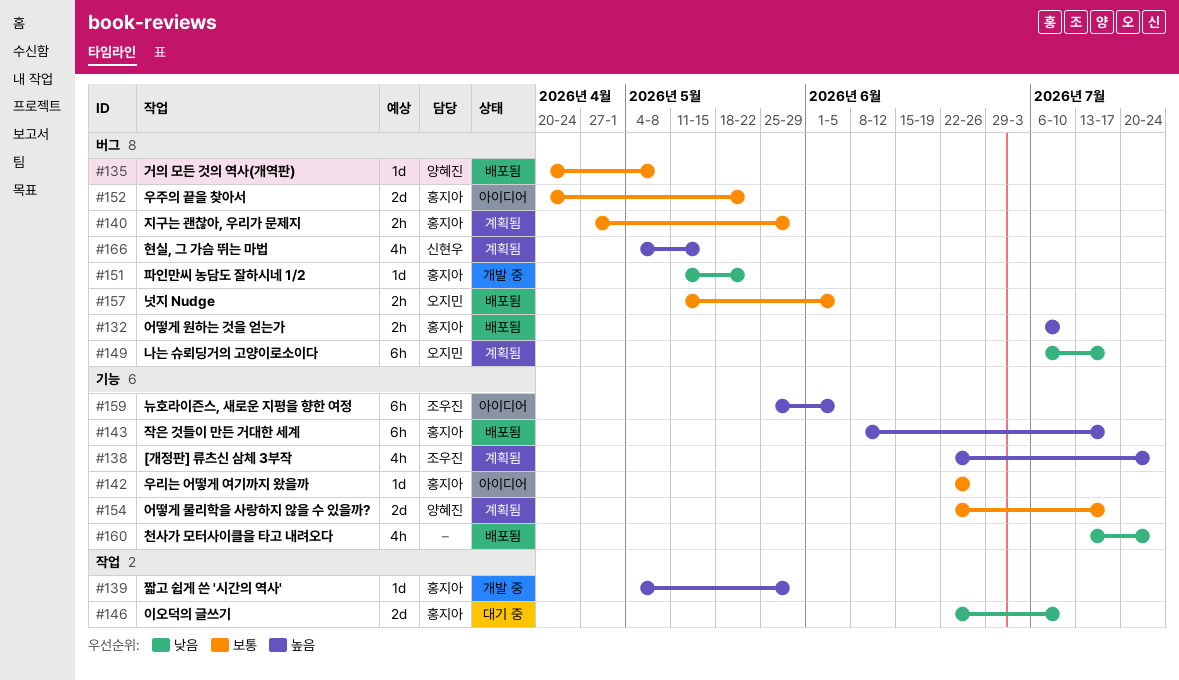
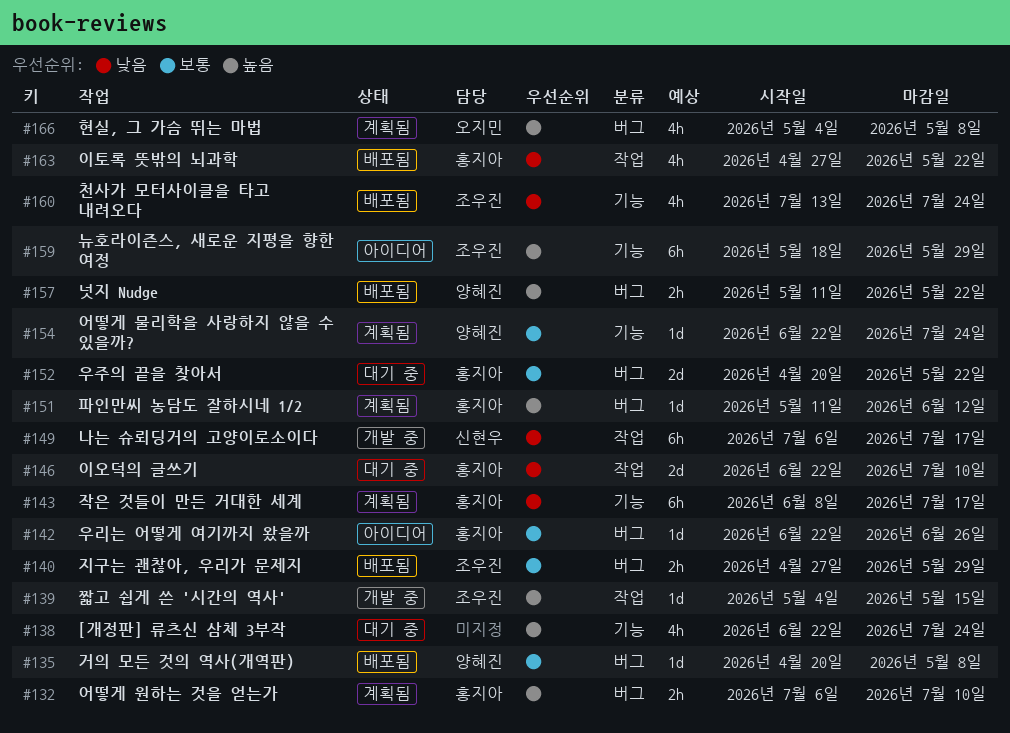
#132, status: 배포됨 -> 계획됨
#138, status: 계획됨 -> 대기 중
#138, owner: 조우진 -> none
#139, owner: 홍지아 -> 조우진
#139, due: May 29 -> May 15
#140, status: 계획됨 -> 배포됨
#140, owner: 홍지아 -> 조우진
#142, label: 기능 -> 버그
#143, status: 배포됨 -> 계획됨
#143, priority: 높음 -> 낮음
#149, status: 계획됨 -> 개발 중
#149, owner: 오지민 -> 신현우
#149, label: 버그 -> 작업
#151, status: 개발 중 -> 계획됨
#151, priority: 낮음 -> 높음
#151, due: May 22 -> Jun 12
#152, status: 아이디어 -> 대기 중
#154, estimate: 2d -> 1d
#154, due: Jul 17 -> Jul 24
#157, owner: 오지민 -> 양혜진
#157, priority: 보통 -> 높음
#157, due: Jun 5 -> May 22
#159, start: May 25 -> May 18
#159, due: Jun 5 -> May 29
#160, owner: none -> 조우진
#163: none -> present
#166, owner: 신현우 -> 오지민
#166, due: May 15 -> May 8

